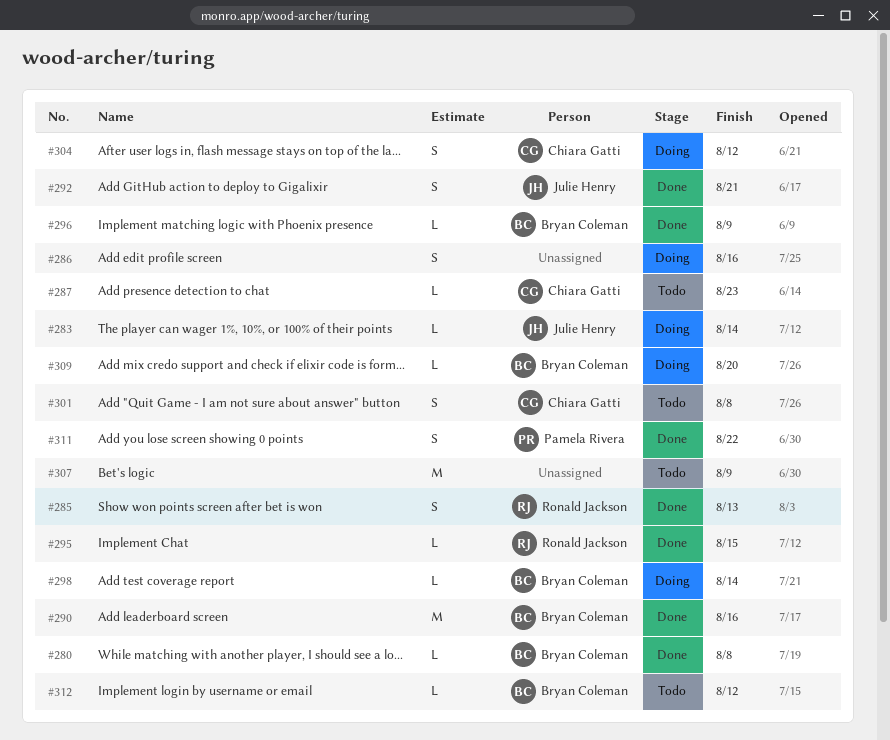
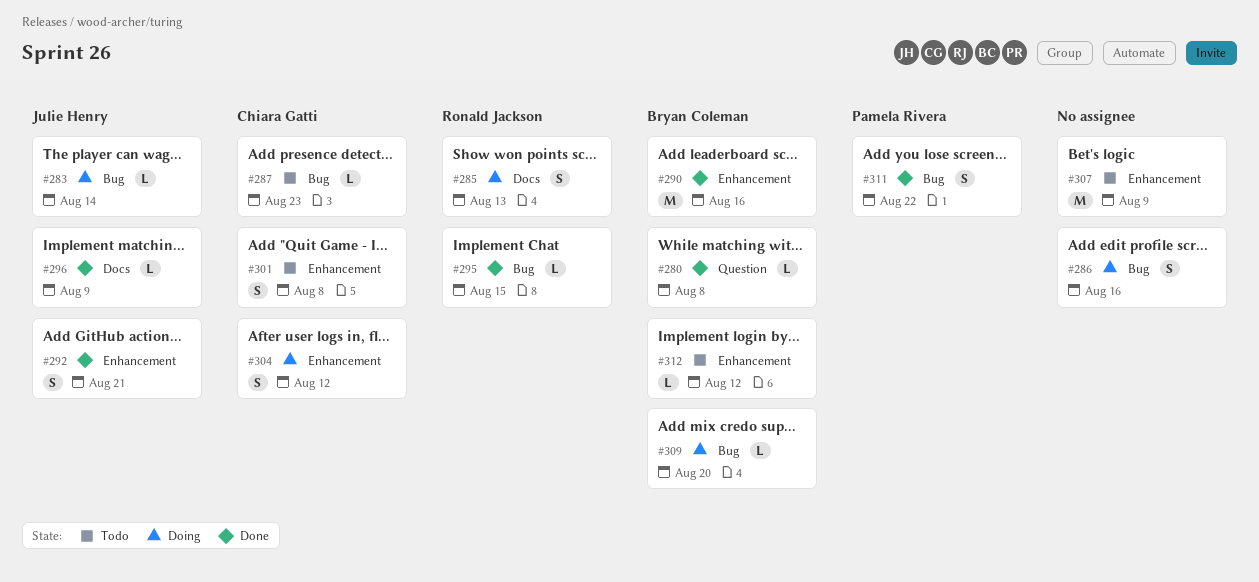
#285, status: Done -> Doing
#296, owner: Bryan Coleman -> Julie Henry
#298: present -> none

